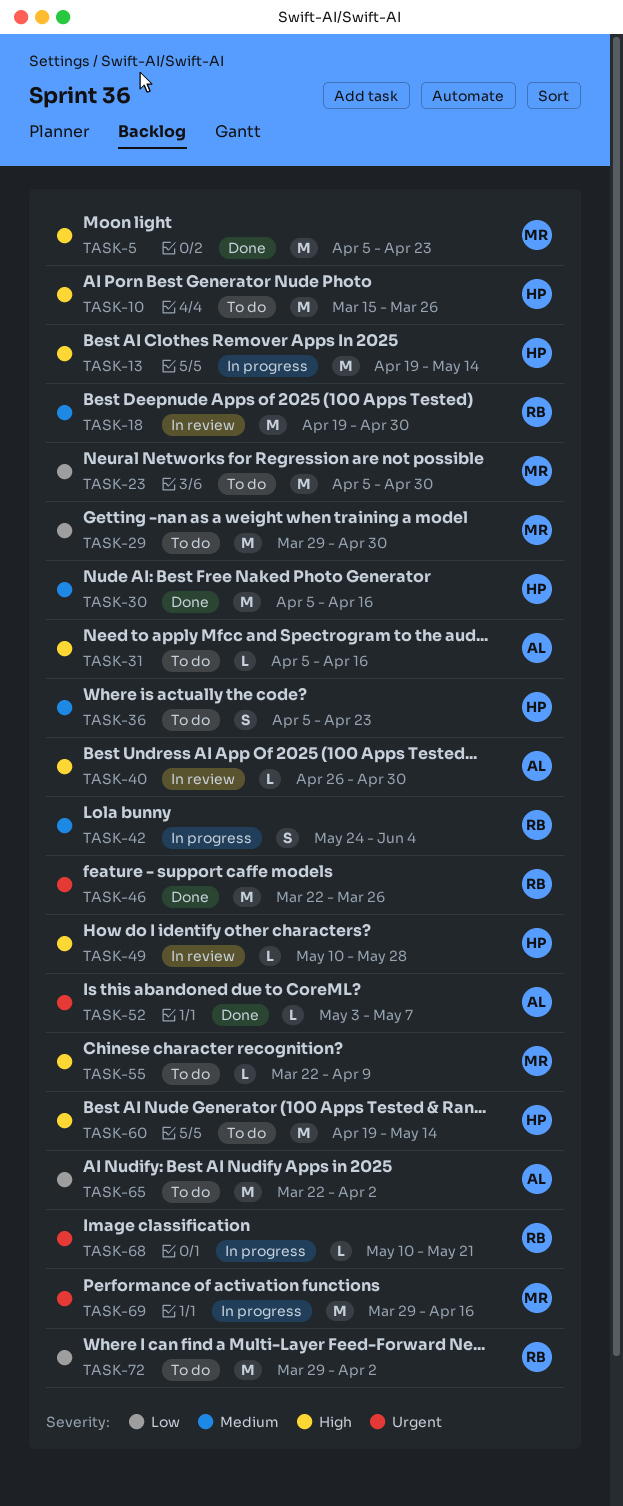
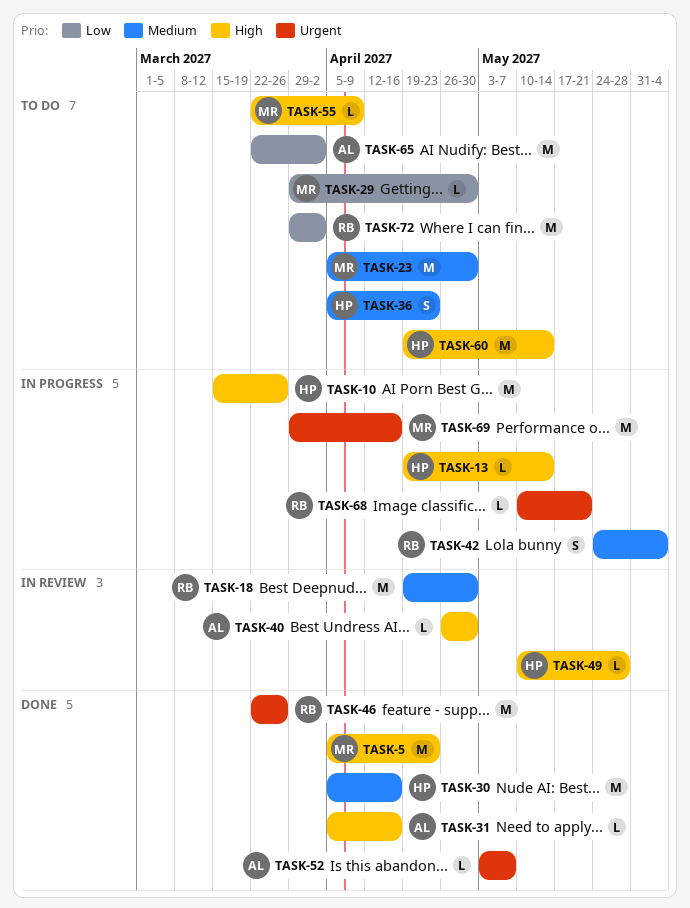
TASK-10, status: To do -> In progress
TASK-13, estimate: M -> L
TASK-23, priority: Low -> Medium
TASK-29, estimate: M -> L
TASK-31, status: To do -> Done

